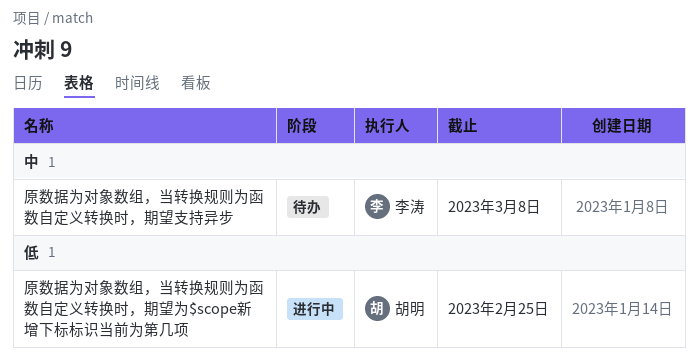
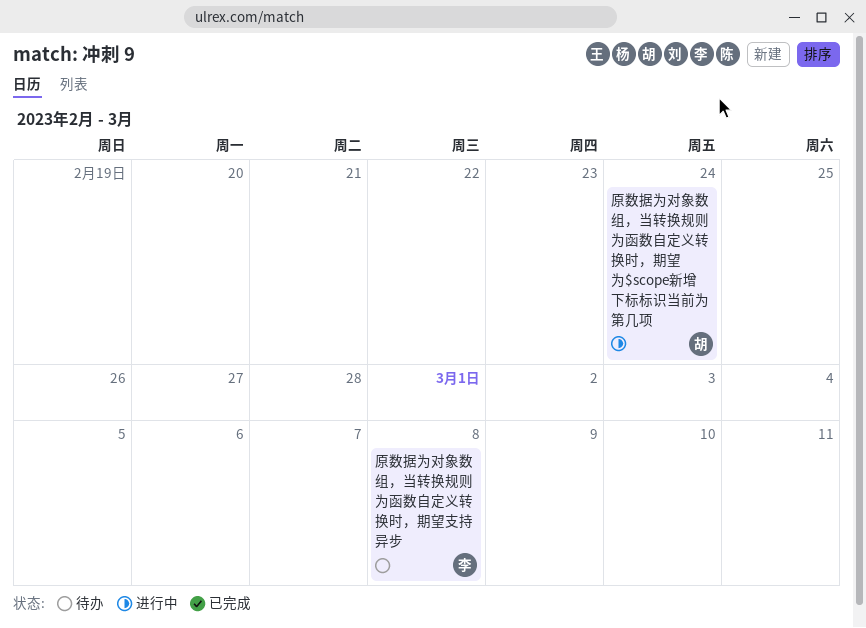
原数据为对象数组，当转换规则为函数自定义转换时，期望为$scope新增下标标识当前为第几项, due: Feb 25 -> Feb 24

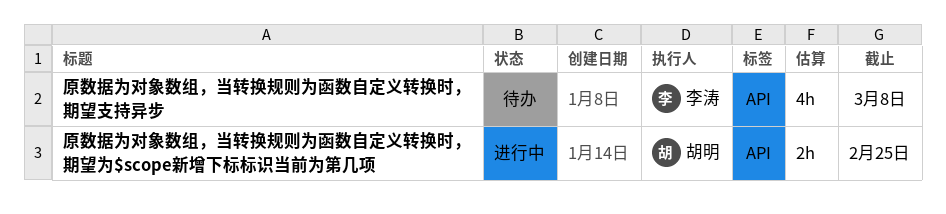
原数据为对象数组，当转换规则为函数自定义转换时，期望为$scope新增下标标识当前为第几项, due: Feb 24 -> Feb 25

